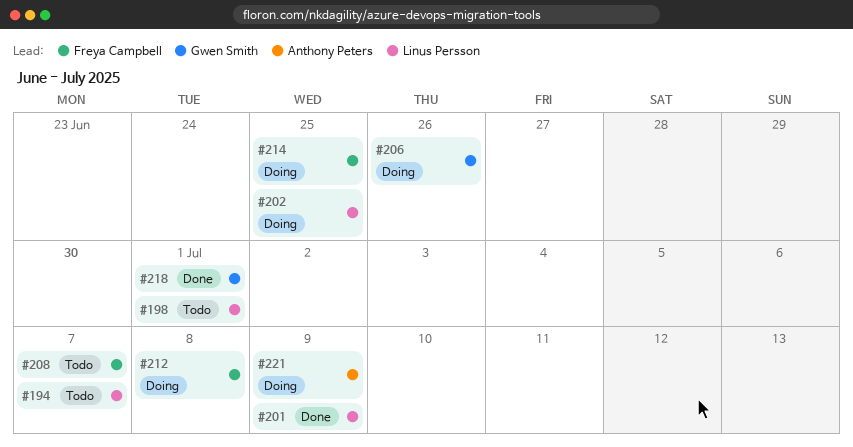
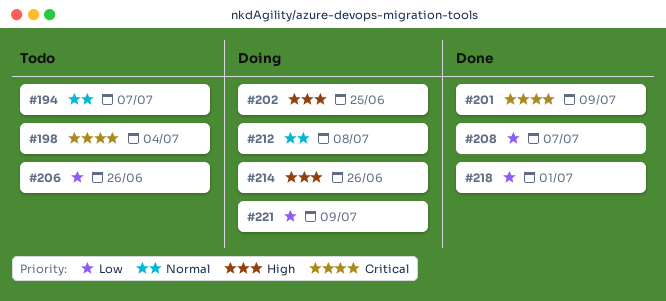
#198, due: Jul 1 -> Jul 4
#206, status: Doing -> Todo
#208, status: Todo -> Done
#214, due: Jun 25 -> Jun 26

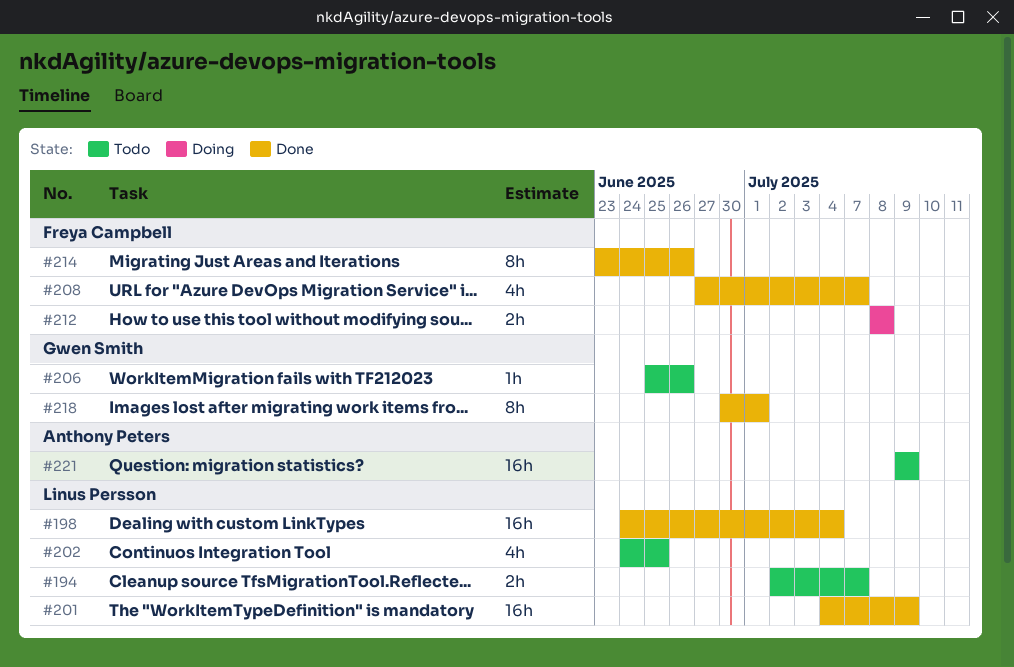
#198, status: Todo -> Done
#202, status: Doing -> Todo
#214, status: Doing -> Done
#221, status: Doing -> Todo

